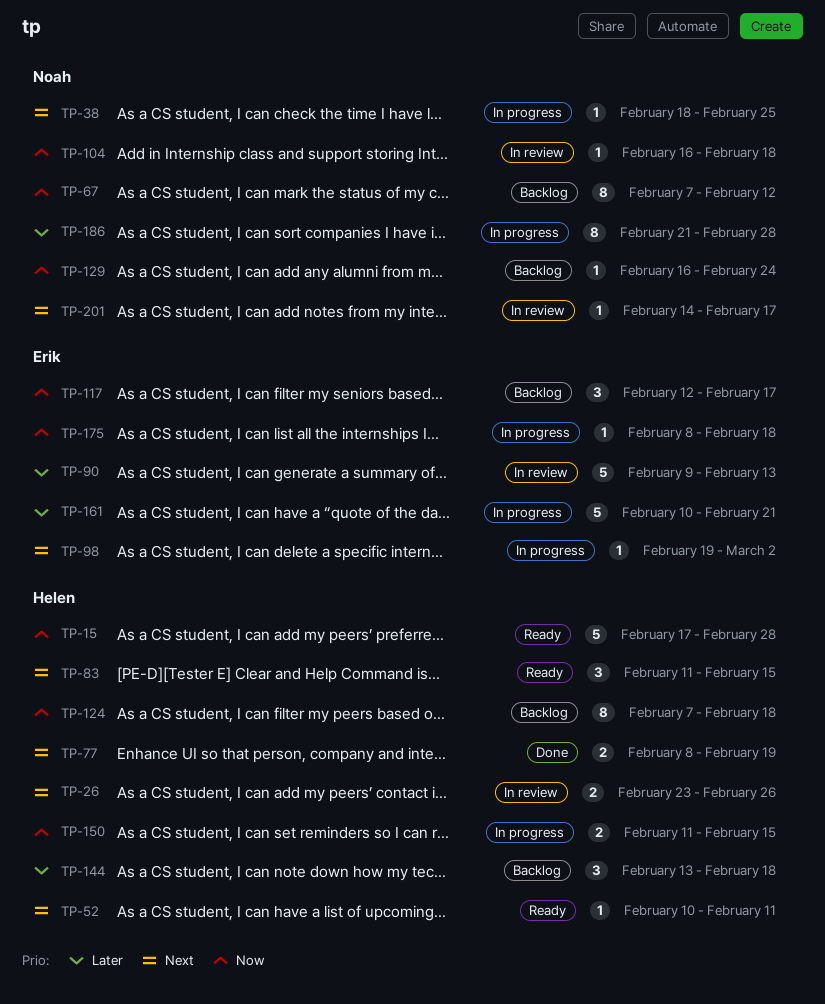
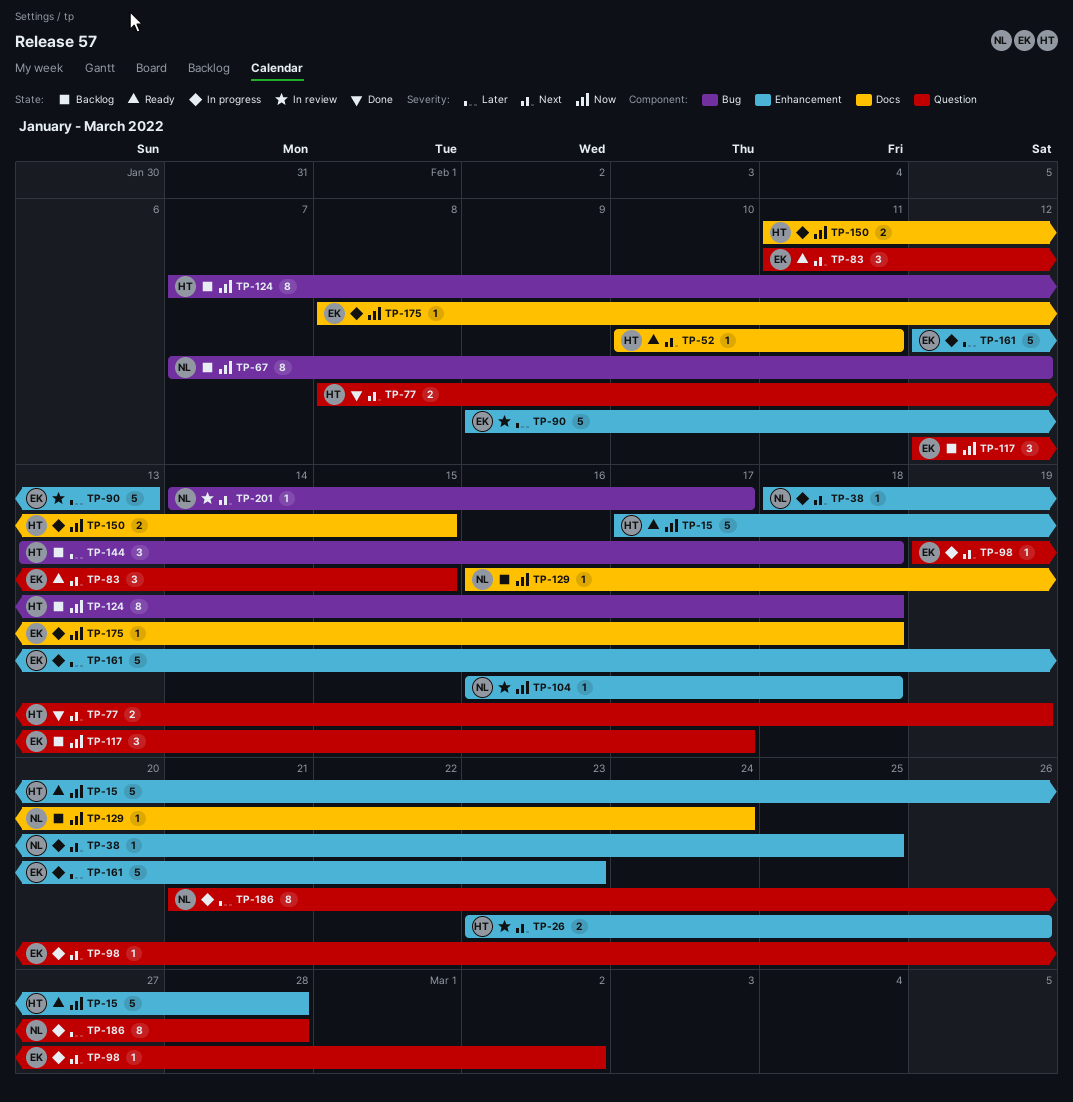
TP-83, owner: Helen -> Erik
TP-161, start: Feb 10 -> Feb 12
TP-161, due: Feb 21 -> Feb 23

